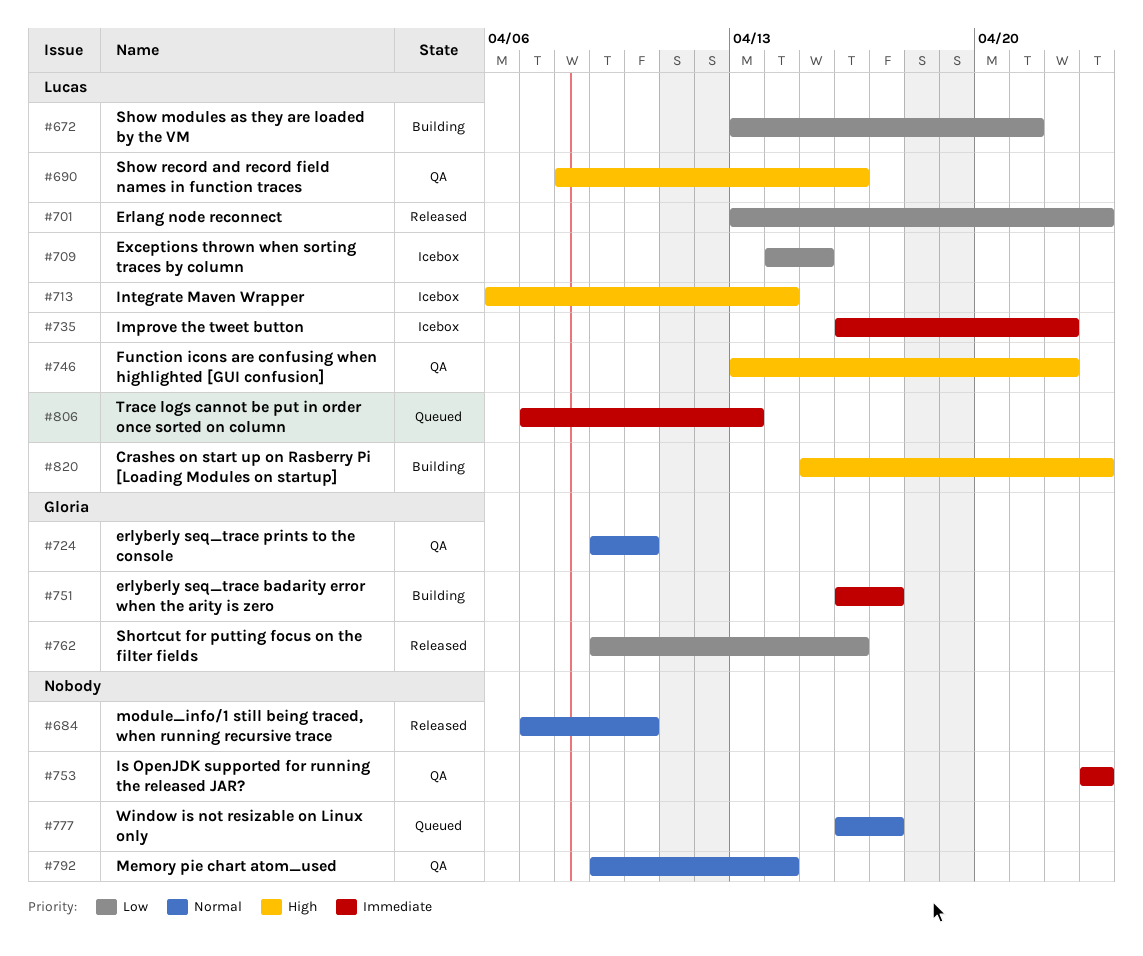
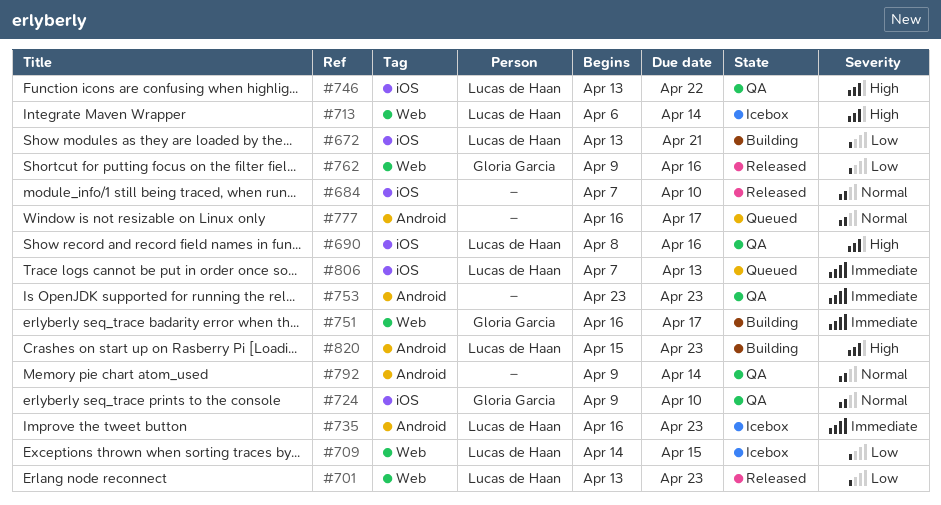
#735, due: Apr 22 -> Apr 23

